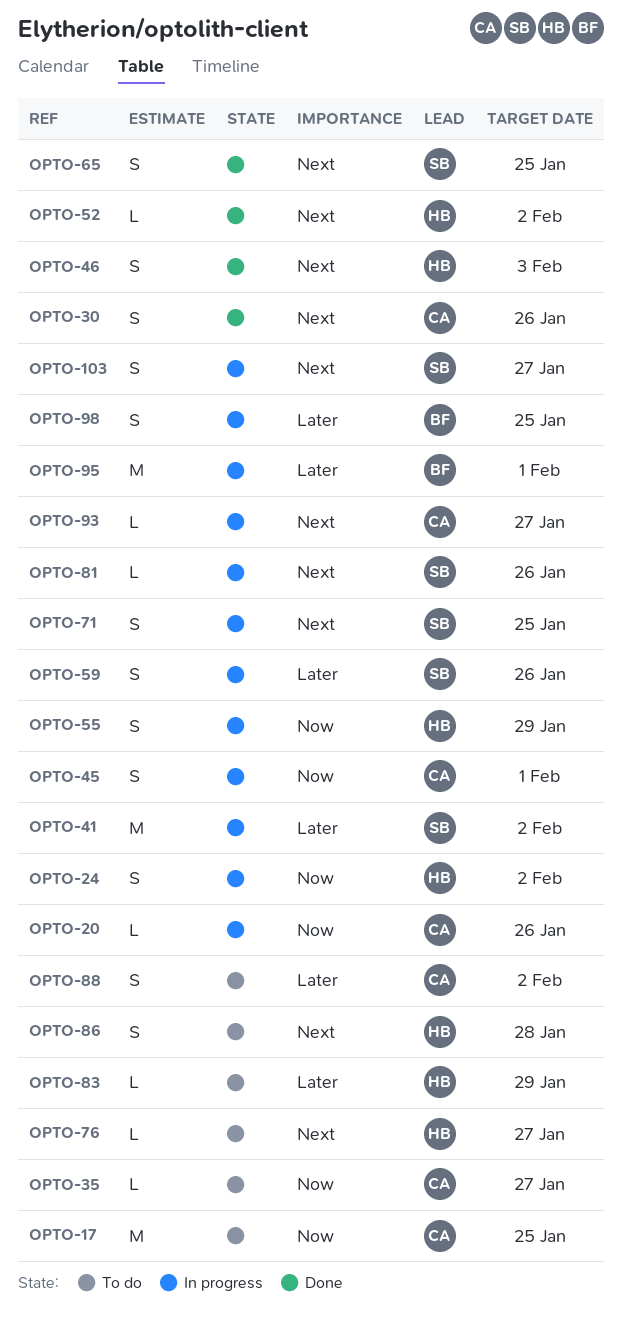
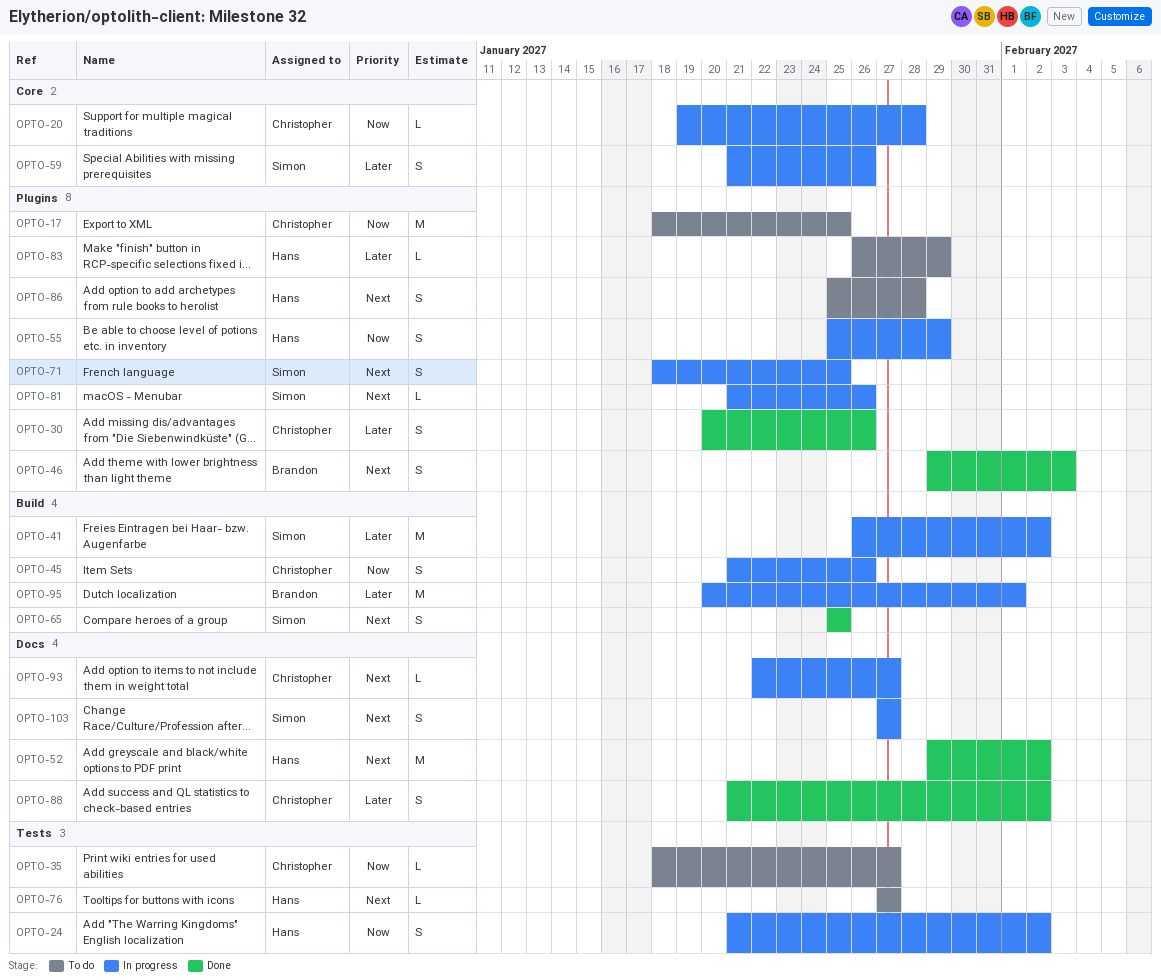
OPTO-20, due: Jan 26 -> Jan 28
OPTO-30, priority: Next -> Later
OPTO-45, due: Feb 1 -> Jan 26
OPTO-46, owner: Hans -> Brandon
OPTO-52, estimate: L -> M
OPTO-88, status: To do -> Done
OPTO-98: present -> none

